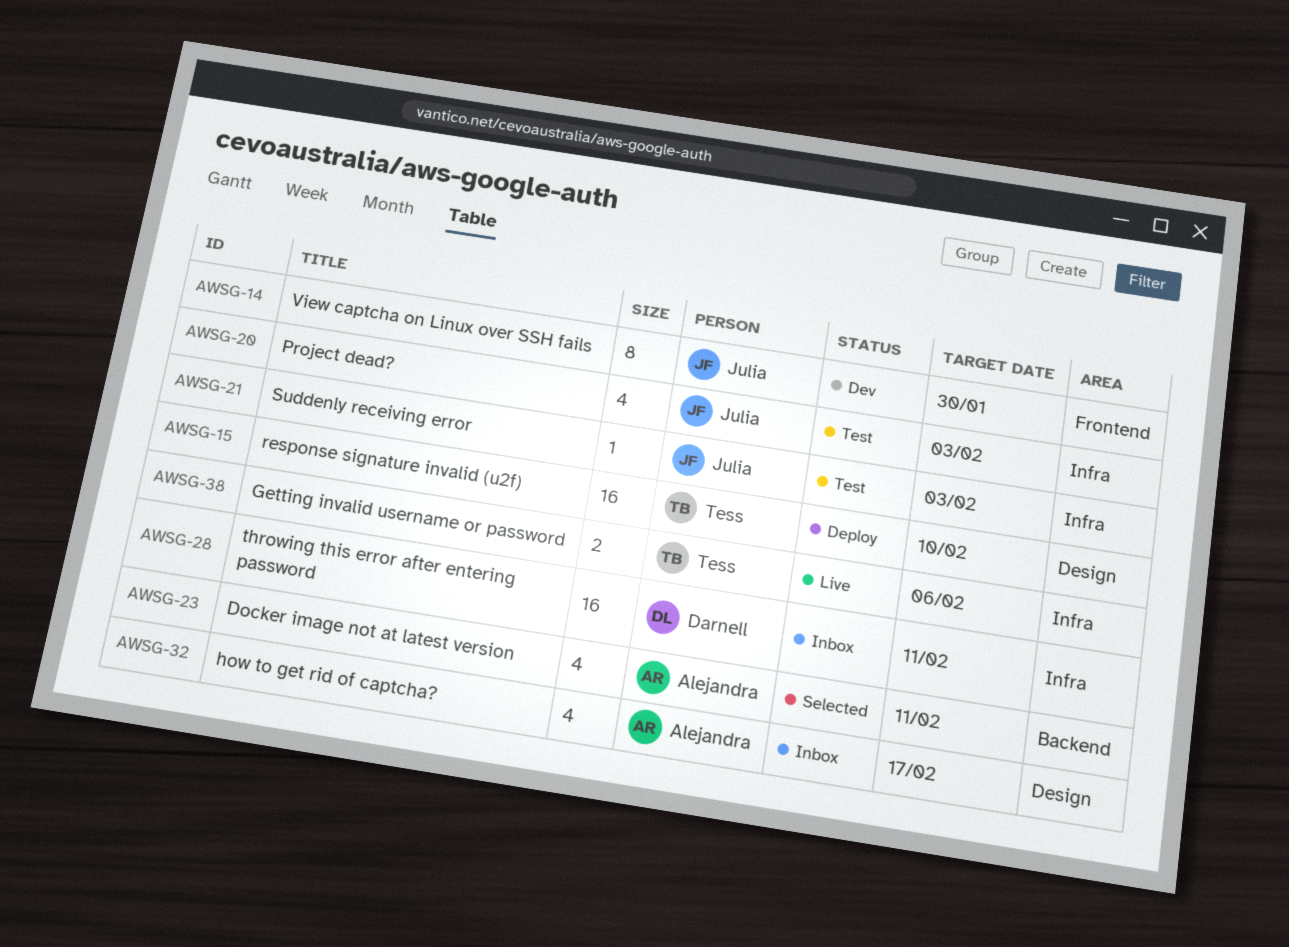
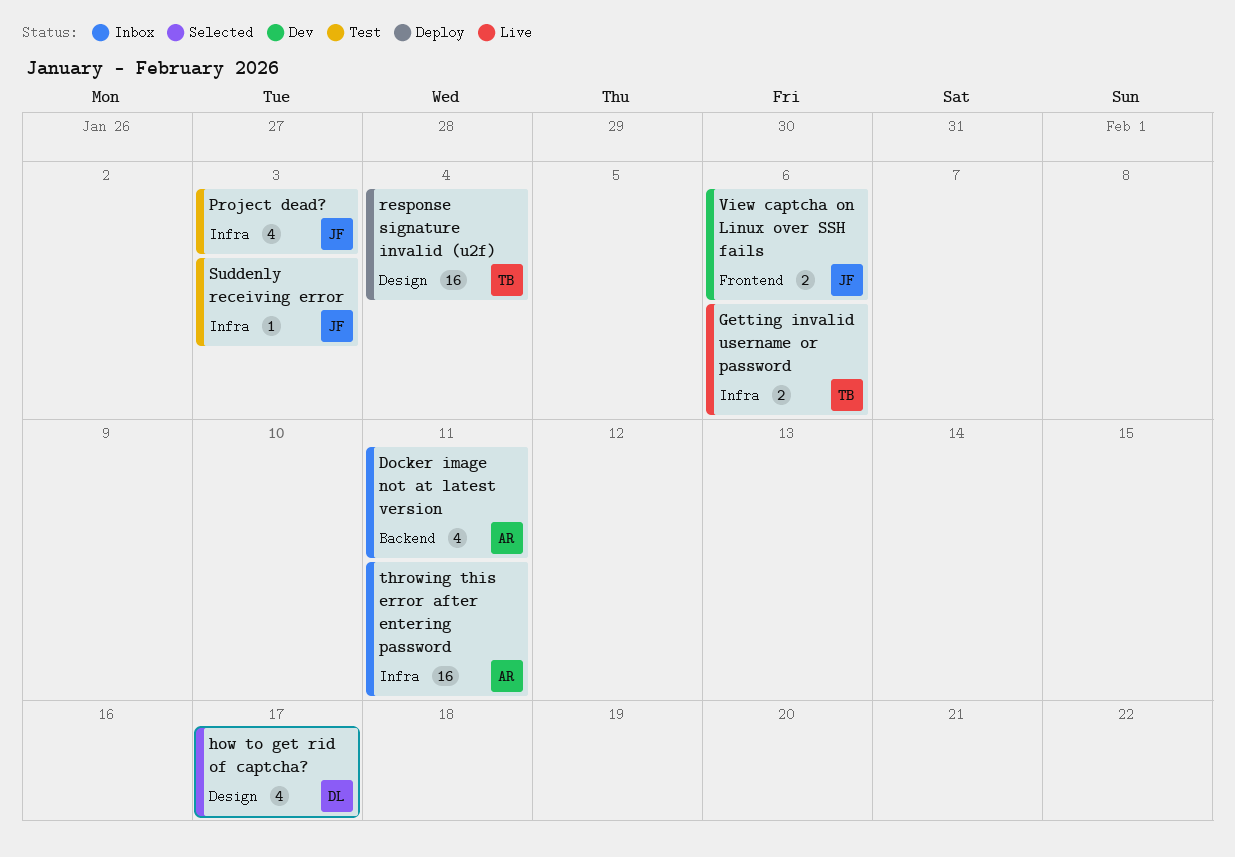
Docker image not at latest version, status: Selected -> Inbox
how to get rid of captcha?, status: Inbox -> Selected
how to get rid of captcha?, owner: Alejandra -> Darnell
response signature invalid (u2f), due: Feb 10 -> Feb 4
throwing this error after entering password, owner: Darnell -> Alejandra
View captcha on Linux over SSH fails, estimate: 8 -> 2
View captcha on Linux over SSH fails, due: Jan 30 -> Feb 6

